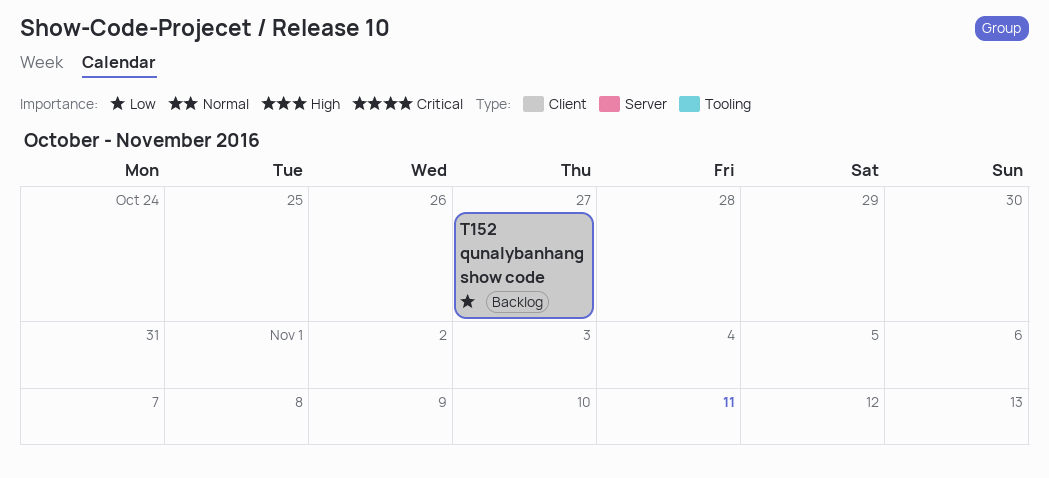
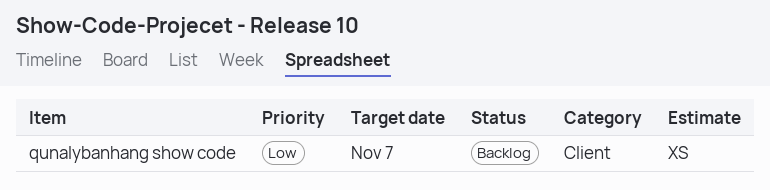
qunalybanhang show code, due: Oct 27 -> Nov 7

